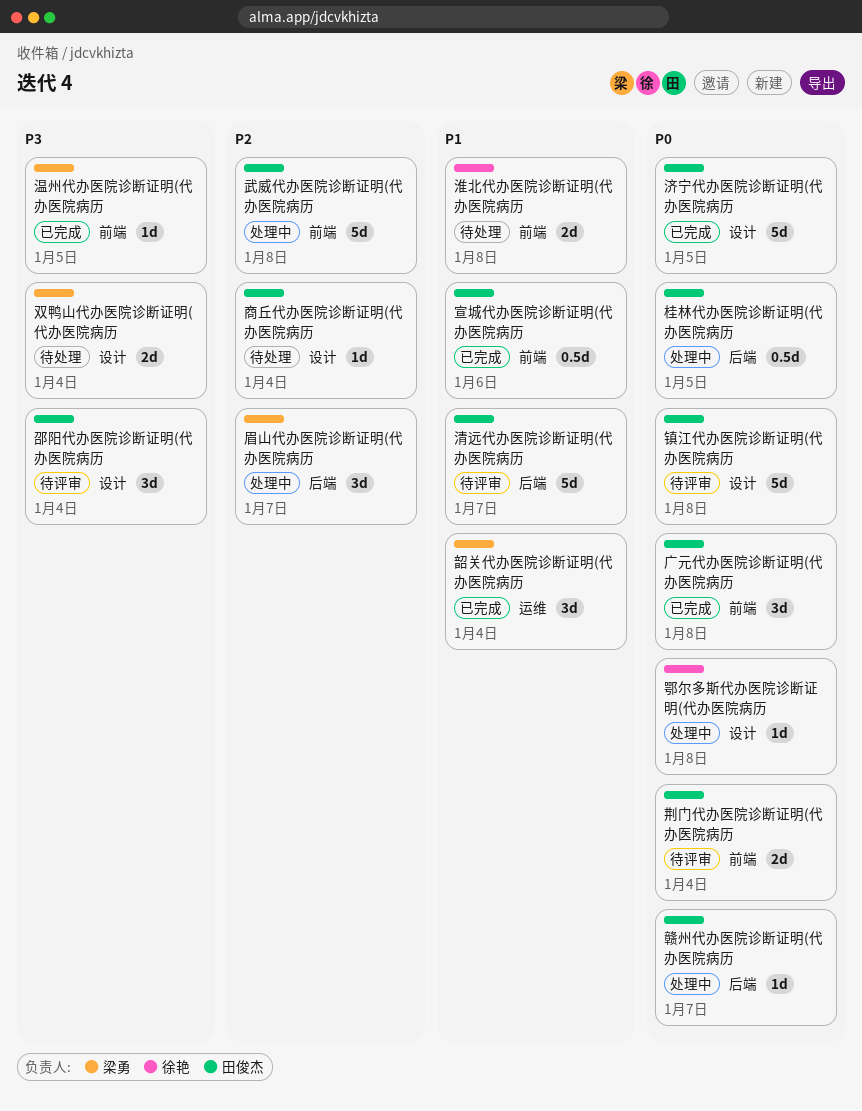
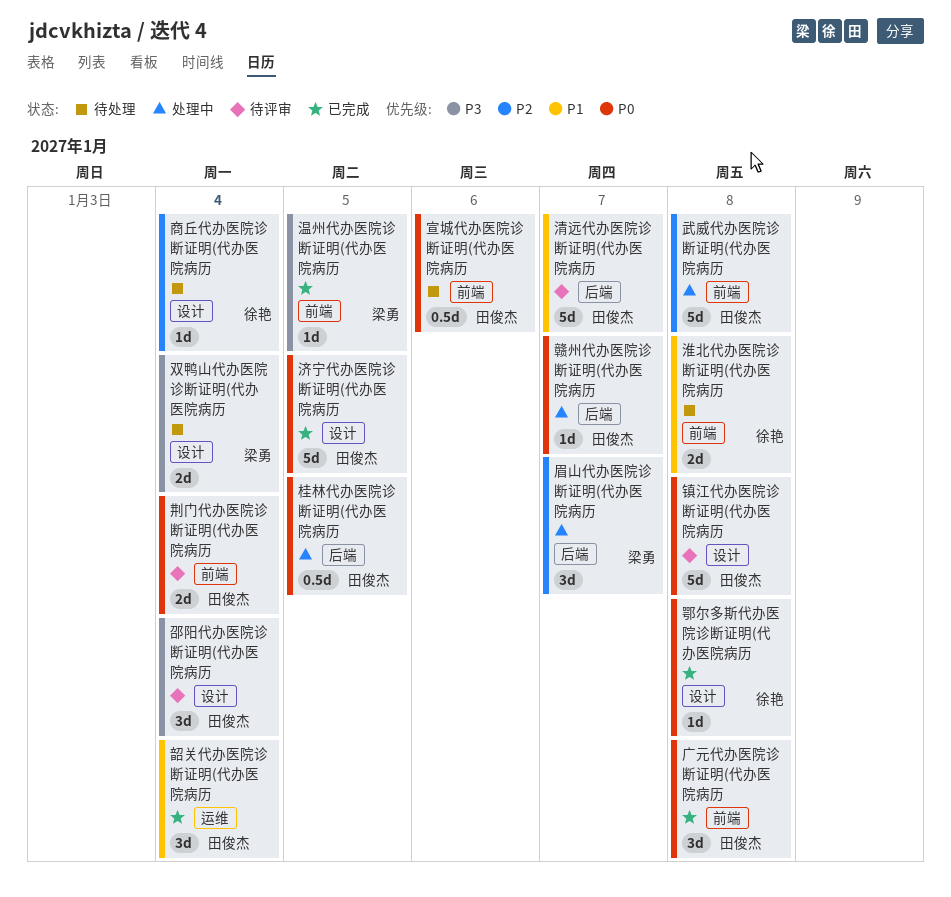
商丘代办医院诊断证明(代办医院病历, owner: 田俊杰 -> 徐艳
宣城代办医院诊断证明(代办医院病历, status: 已完成 -> 待处理
宣城代办医院诊断证明(代办医院病历, priority: P1 -> P0
鄂尔多斯代办医院诊断证明(代办医院病历, status: 处理中 -> 已完成
韶关代办医院诊断证明(代办医院病历, owner: 梁勇 -> 田俊杰

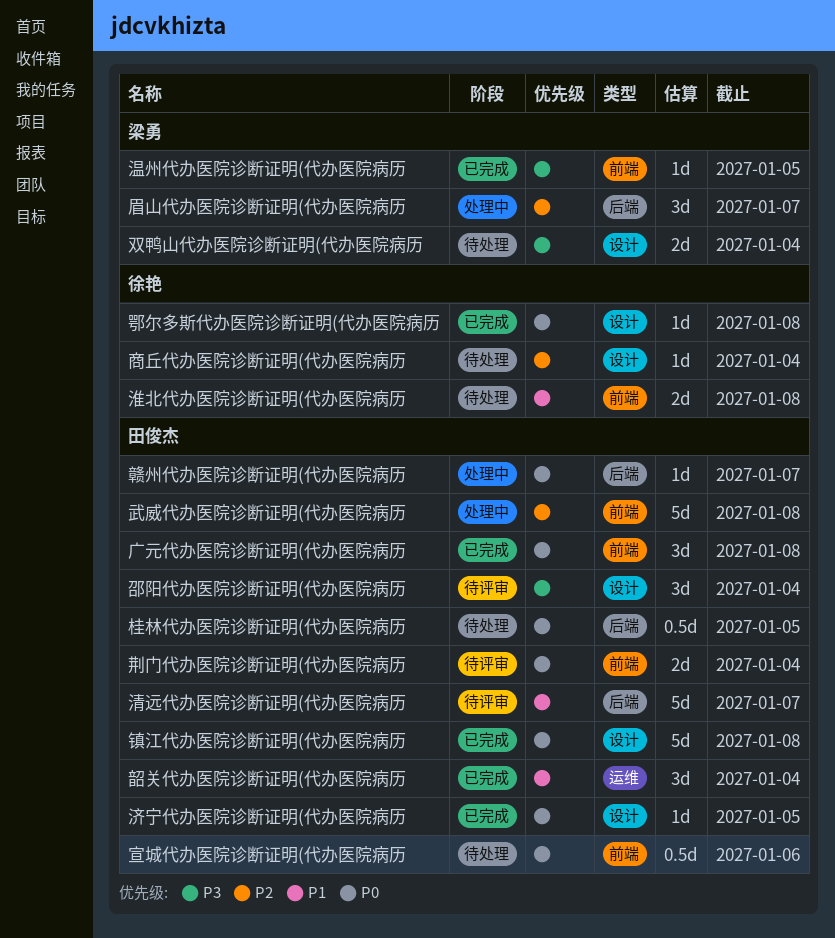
桂林代办医院诊断证明(代办医院病历, status: 处理中 -> 待处理
济宁代办医院诊断证明(代办医院病历, estimate: 5d -> 1d
镇江代办医院诊断证明(代办医院病历, status: 待评审 -> 已完成

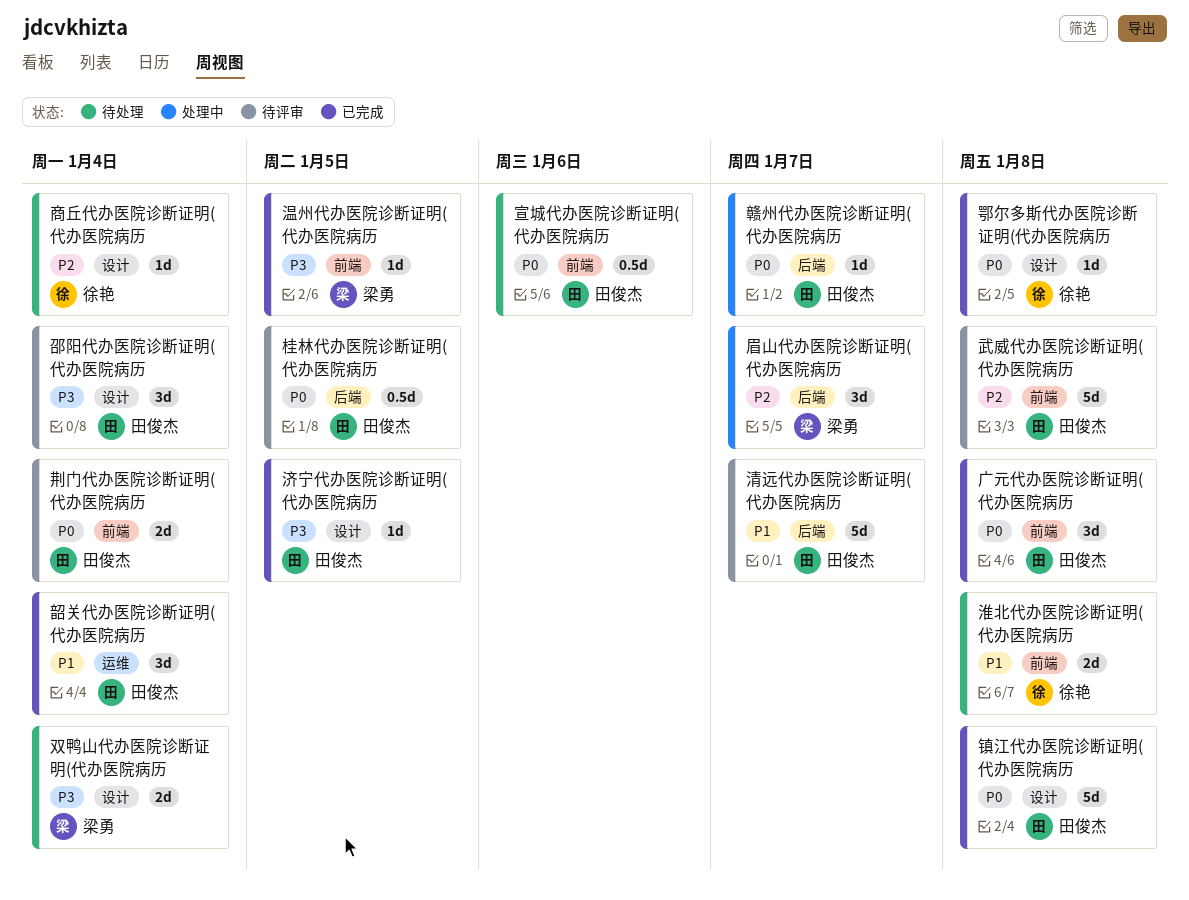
桂林代办医院诊断证明(代办医院病历, status: 待处理 -> 待评审
武威代办医院诊断证明(代办医院病历, status: 处理中 -> 待评审
济宁代办医院诊断证明(代办医院病历, priority: P0 -> P3

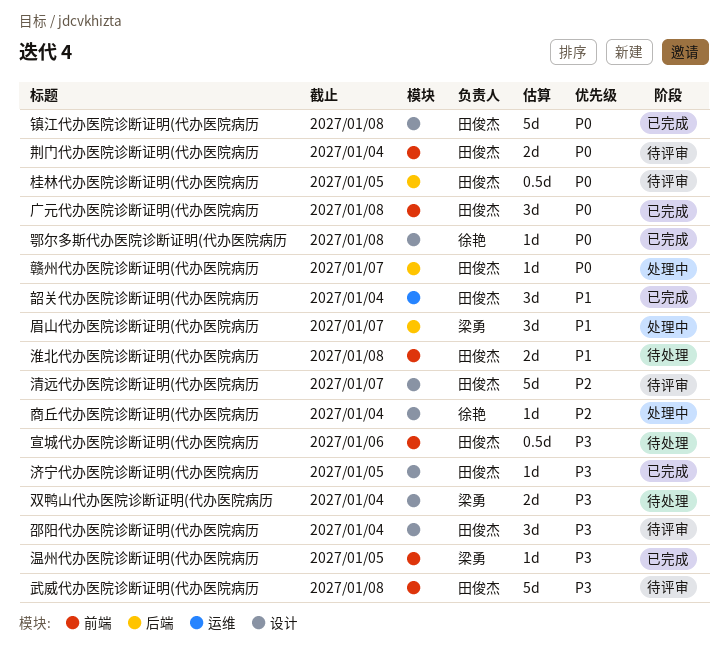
商丘代办医院诊断证明(代办医院病历, status: 待处理 -> 处理中
宣城代办医院诊断证明(代办医院病历, priority: P0 -> P3
武威代办医院诊断证明(代办医院病历, priority: P2 -> P3
淮北代办医院诊断证明(代办医院病历, owner: 徐艳 -> 田俊杰
清远代办医院诊断证明(代办医院病历, priority: P1 -> P2
清远代办医院诊断证明(代办医院病历, label: 后端 -> 设计
眉山代办医院诊断证明(代办医院病历, priority: P2 -> P1

